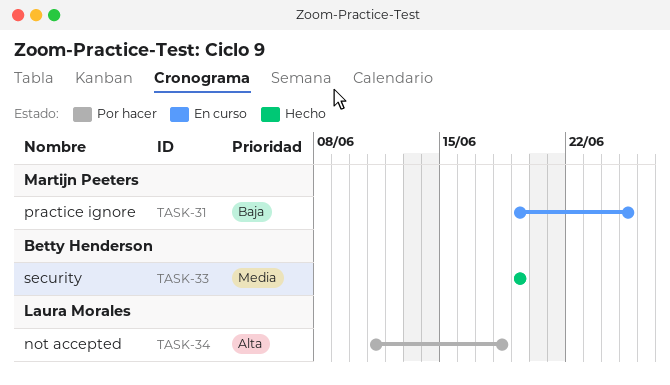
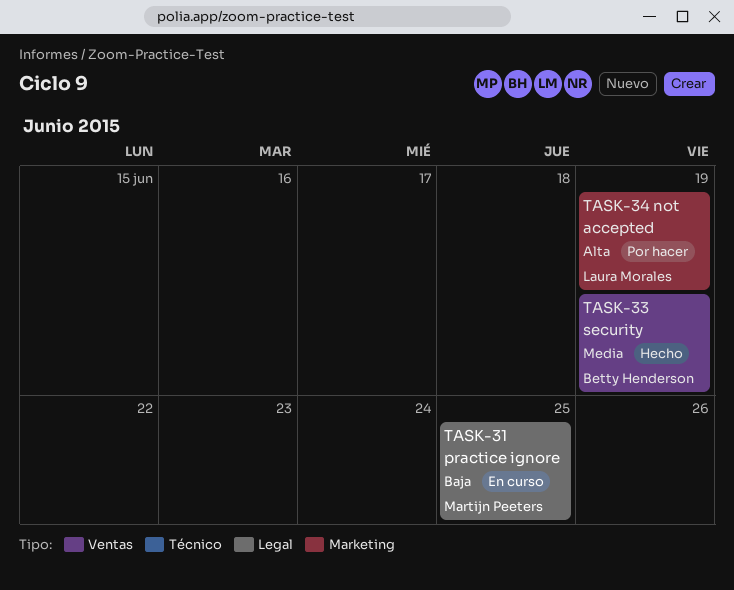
TASK-34, due: Jun 18 -> Jun 19

